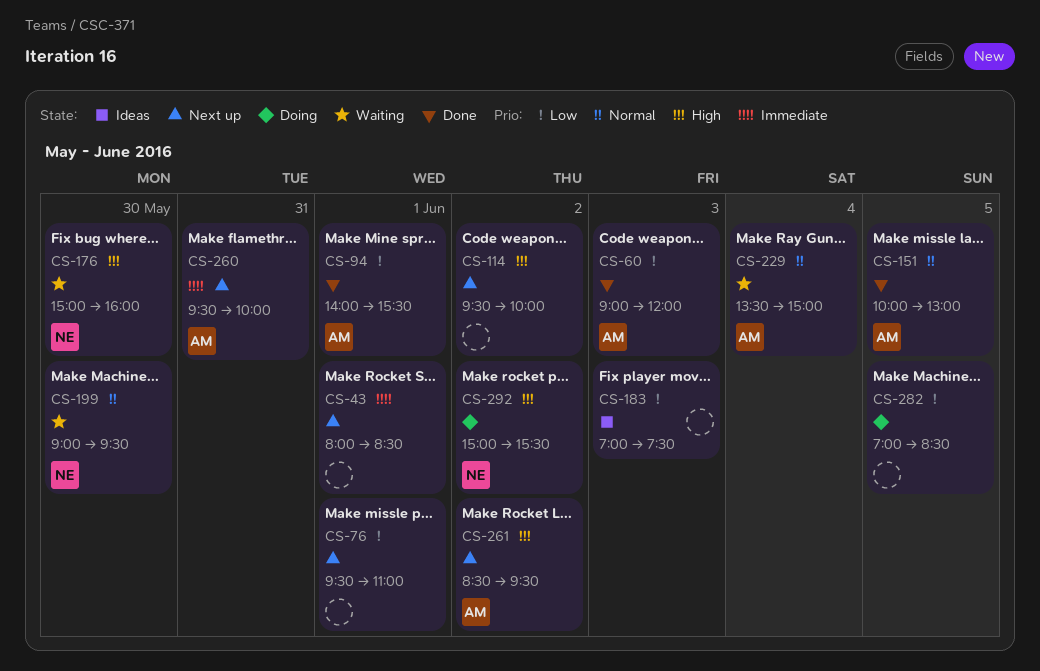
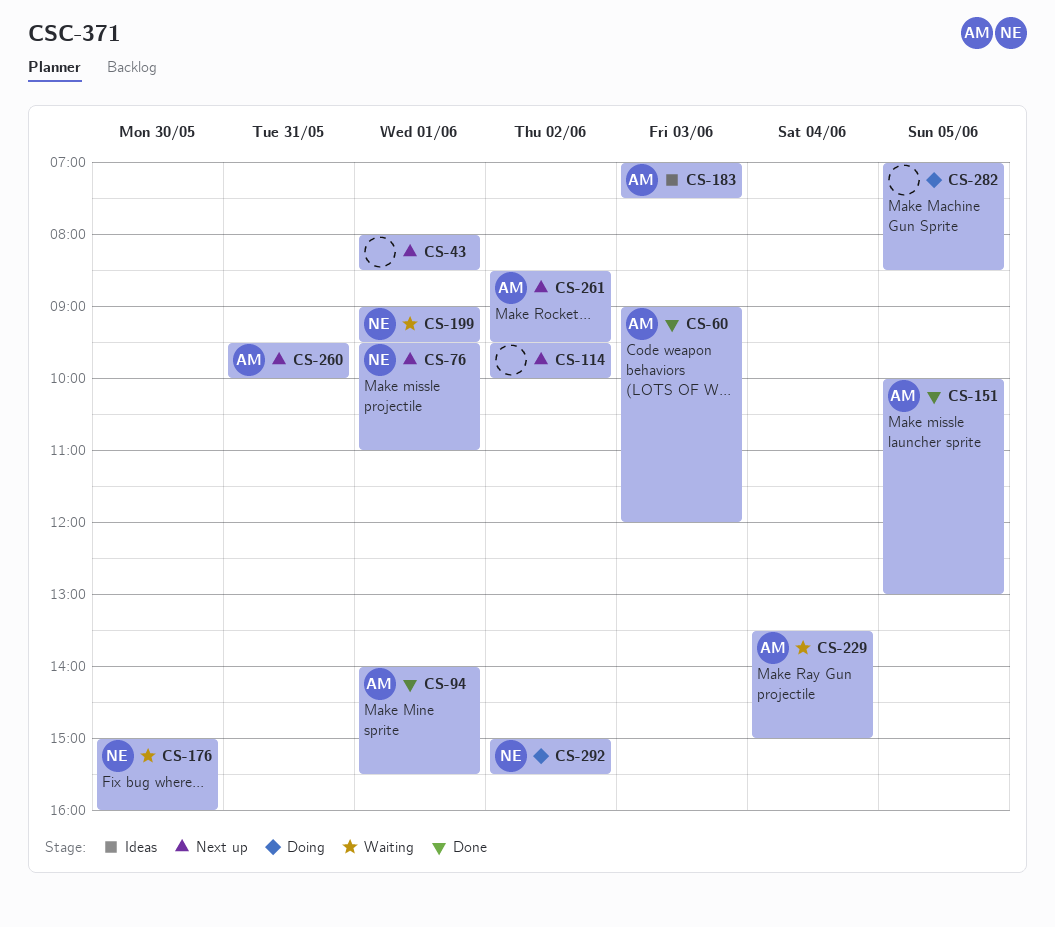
CS-76, owner: none -> NE
CS-183, owner: none -> AM
CS-199, day: May 30 -> Jun 1

